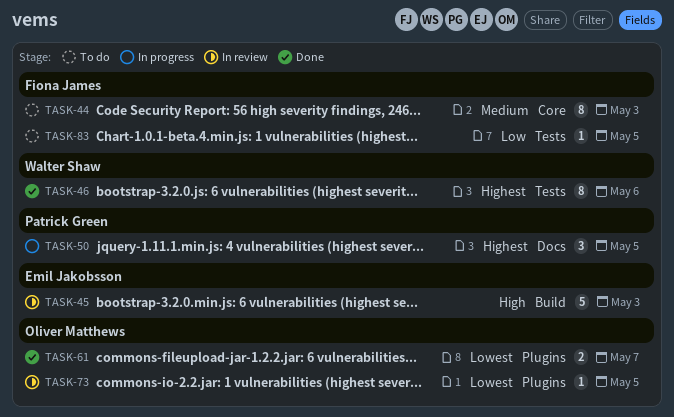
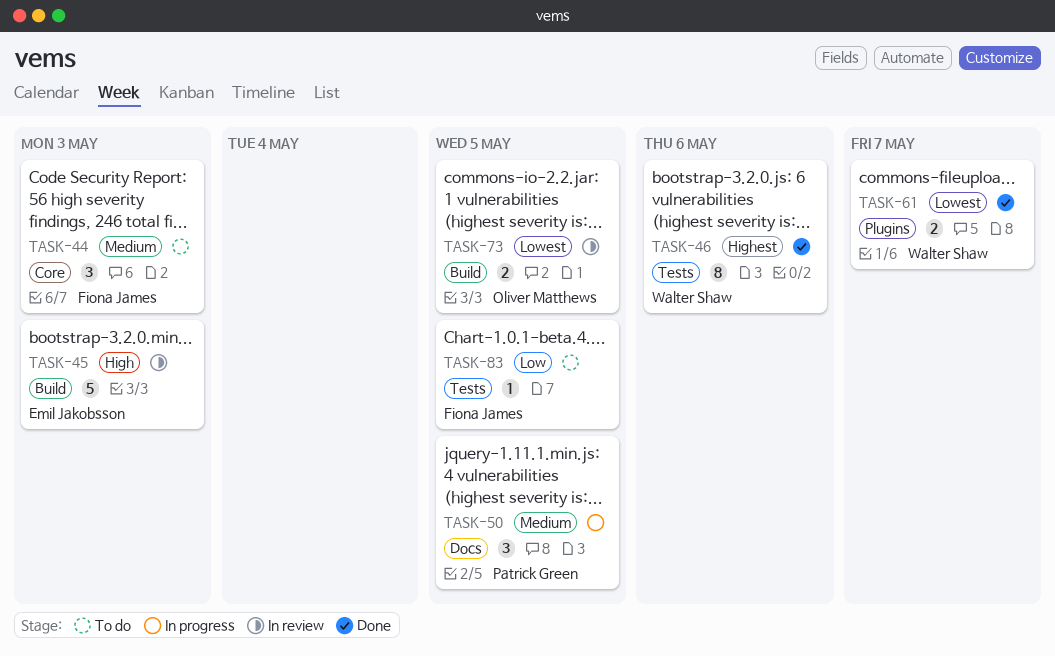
TASK-44, estimate: 8 -> 3
TASK-50, priority: Highest -> Medium
TASK-61, owner: Oliver Matthews -> Walter Shaw
TASK-73, label: Plugins -> Build
TASK-73, estimate: 1 -> 2

